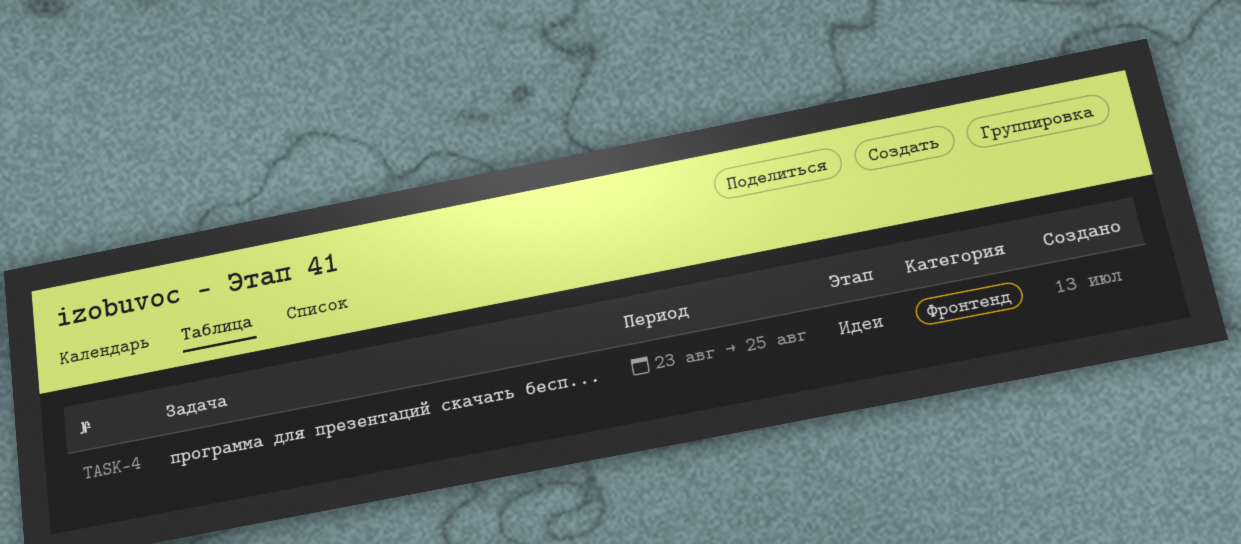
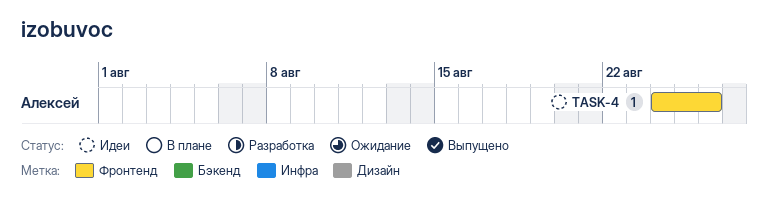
TASK-4, start: Aug 23 -> Aug 24
TASK-4, due: Aug 25 -> Aug 26

